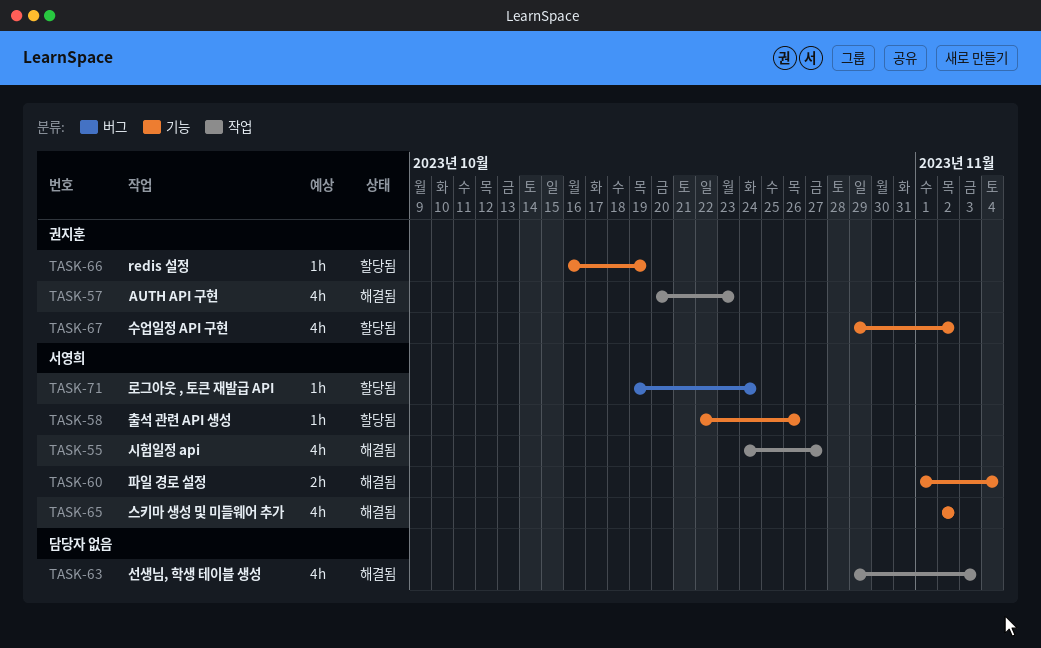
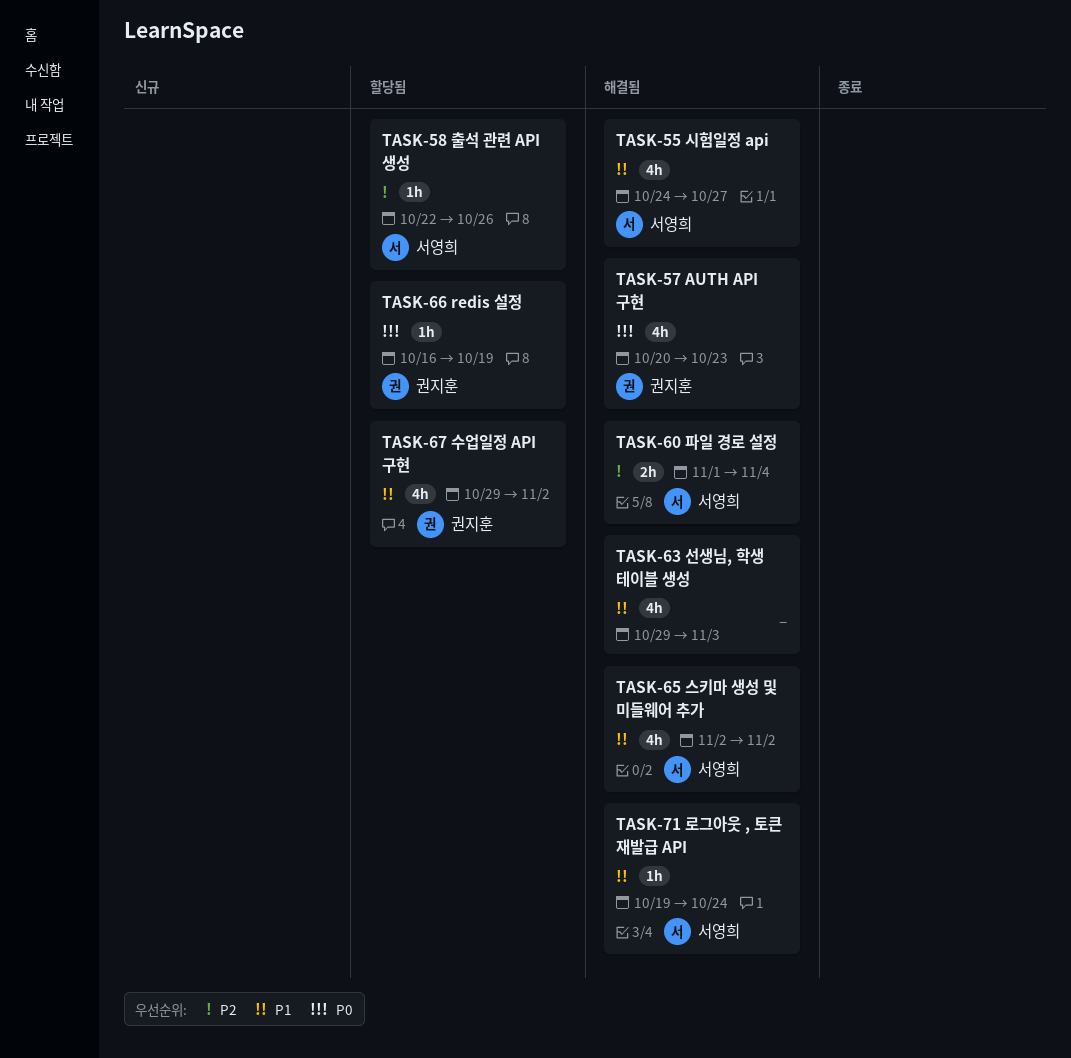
TASK-71, status: 할당됨 -> 해결됨

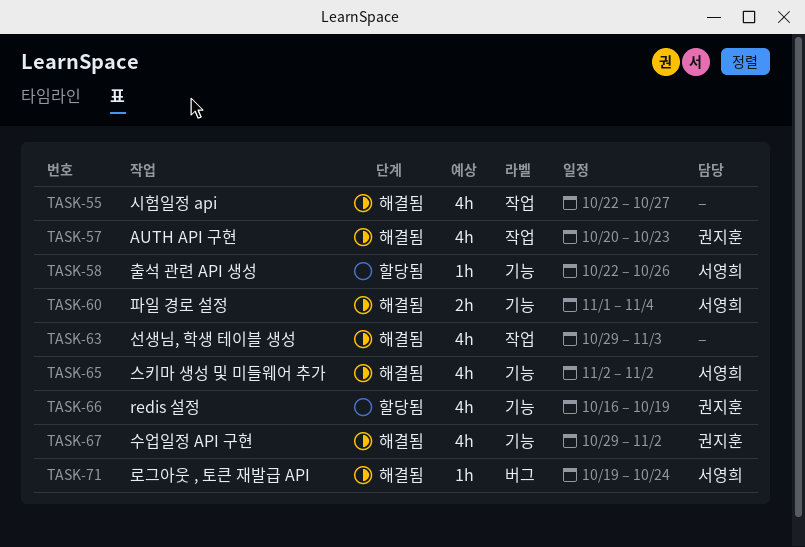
TASK-55, owner: 서영희 -> none
TASK-55, start: Oct 24 -> Oct 22
TASK-66, estimate: 1h -> 4h
TASK-67, status: 할당됨 -> 해결됨

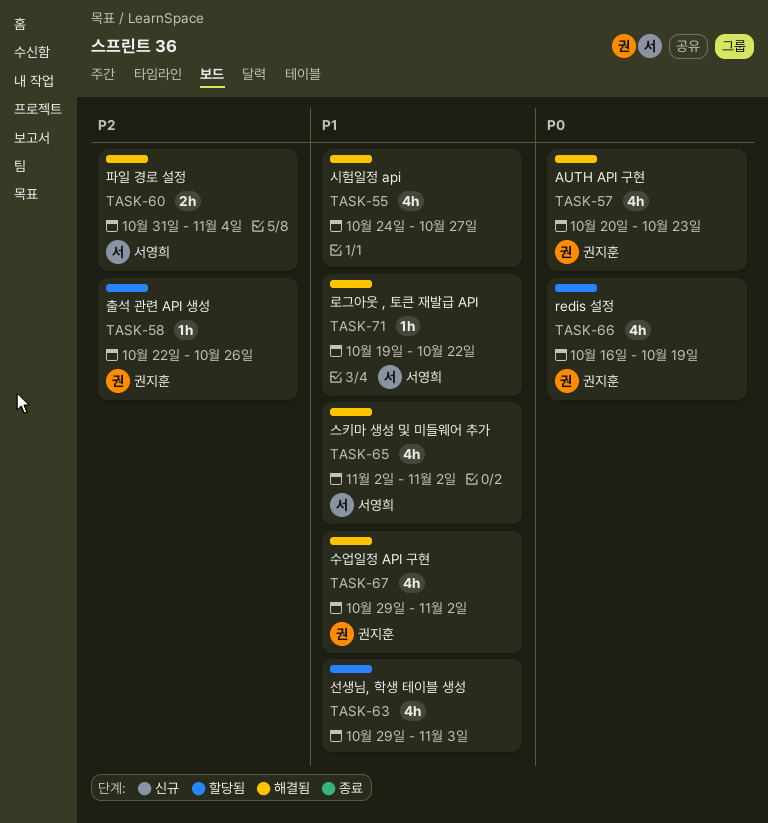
TASK-55, start: Oct 22 -> Oct 24
TASK-58, owner: 서영희 -> 권지훈
TASK-60, start: Nov 1 -> Oct 31
TASK-63, status: 해결됨 -> 할당됨
TASK-71, due: Oct 24 -> Oct 22

